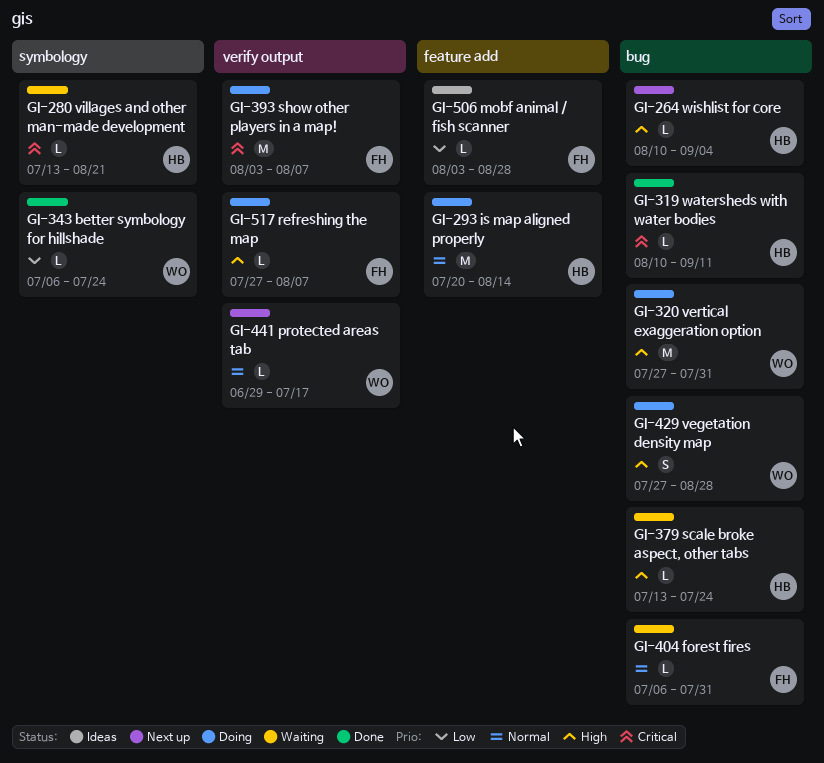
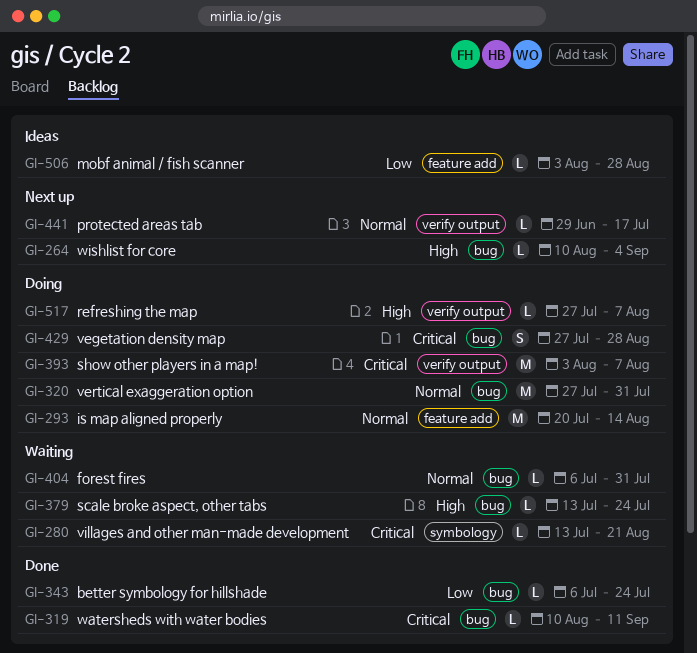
GI-320, priority: High -> Normal
GI-343, label: symbology -> bug
GI-429, priority: High -> Critical

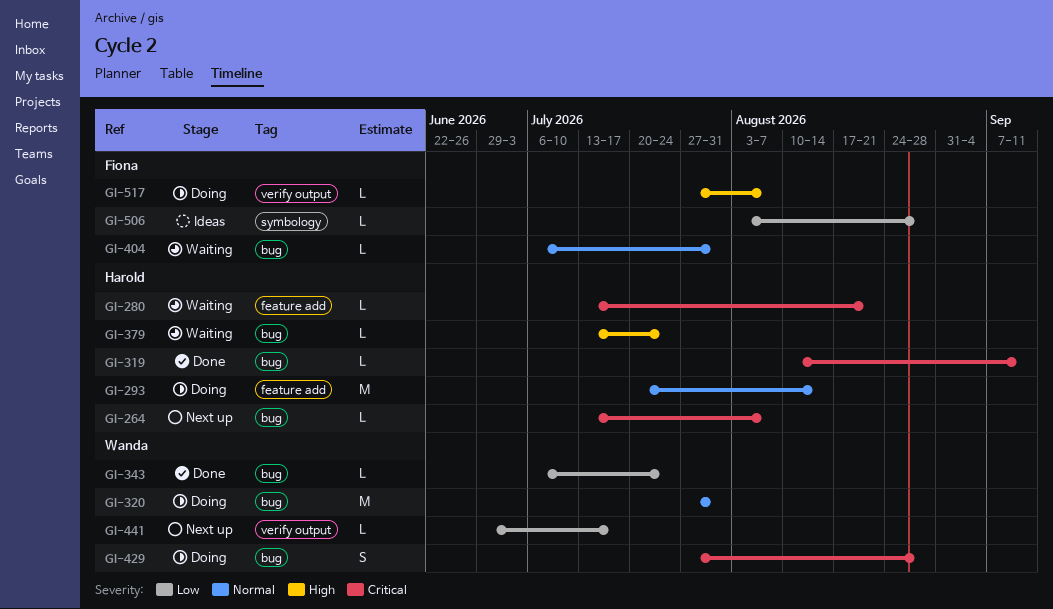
GI-264, priority: High -> Critical
GI-264, start: Aug 10 -> Jul 13
GI-264, due: Sep 4 -> Aug 7
GI-280, label: symbology -> feature add
GI-393: present -> none
GI-441, priority: Normal -> Low
GI-506, label: feature add -> symbology

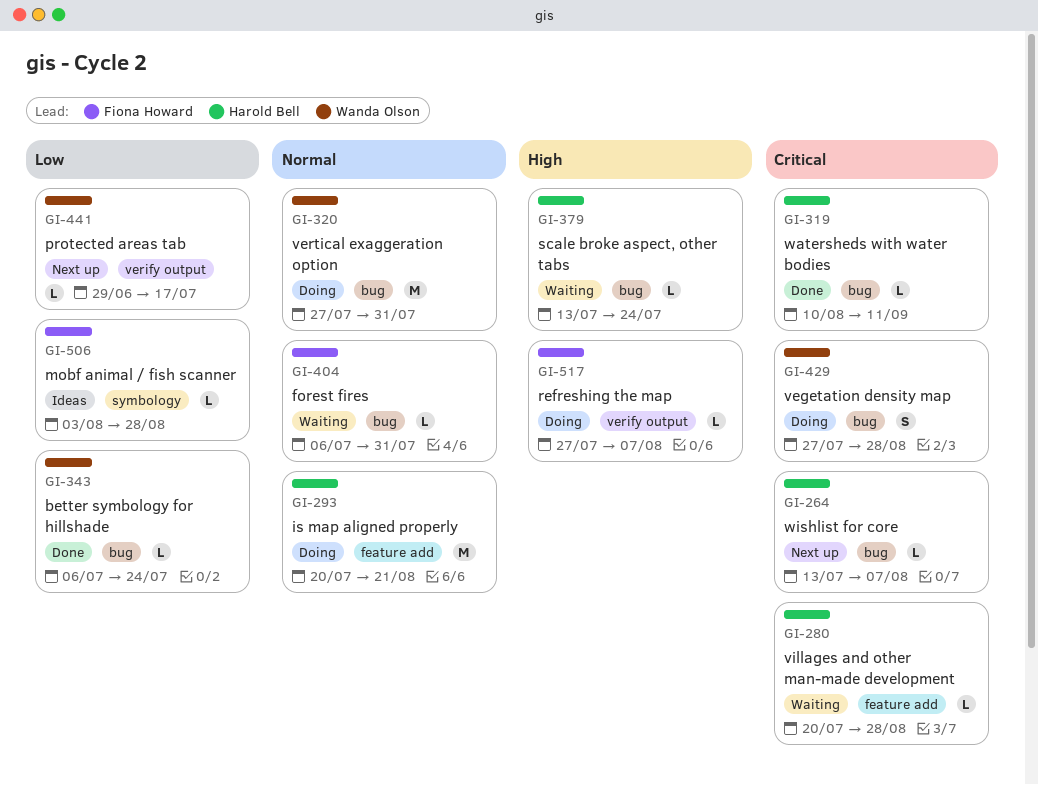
GI-280, start: Jul 13 -> Jul 20
GI-280, due: Aug 21 -> Aug 28
GI-293, due: Aug 14 -> Aug 21

